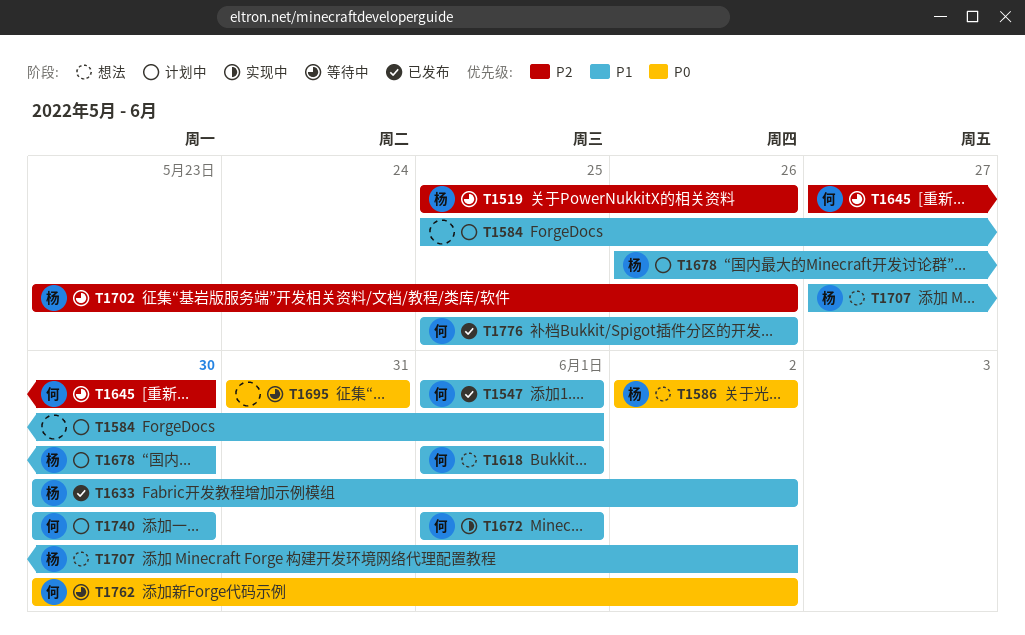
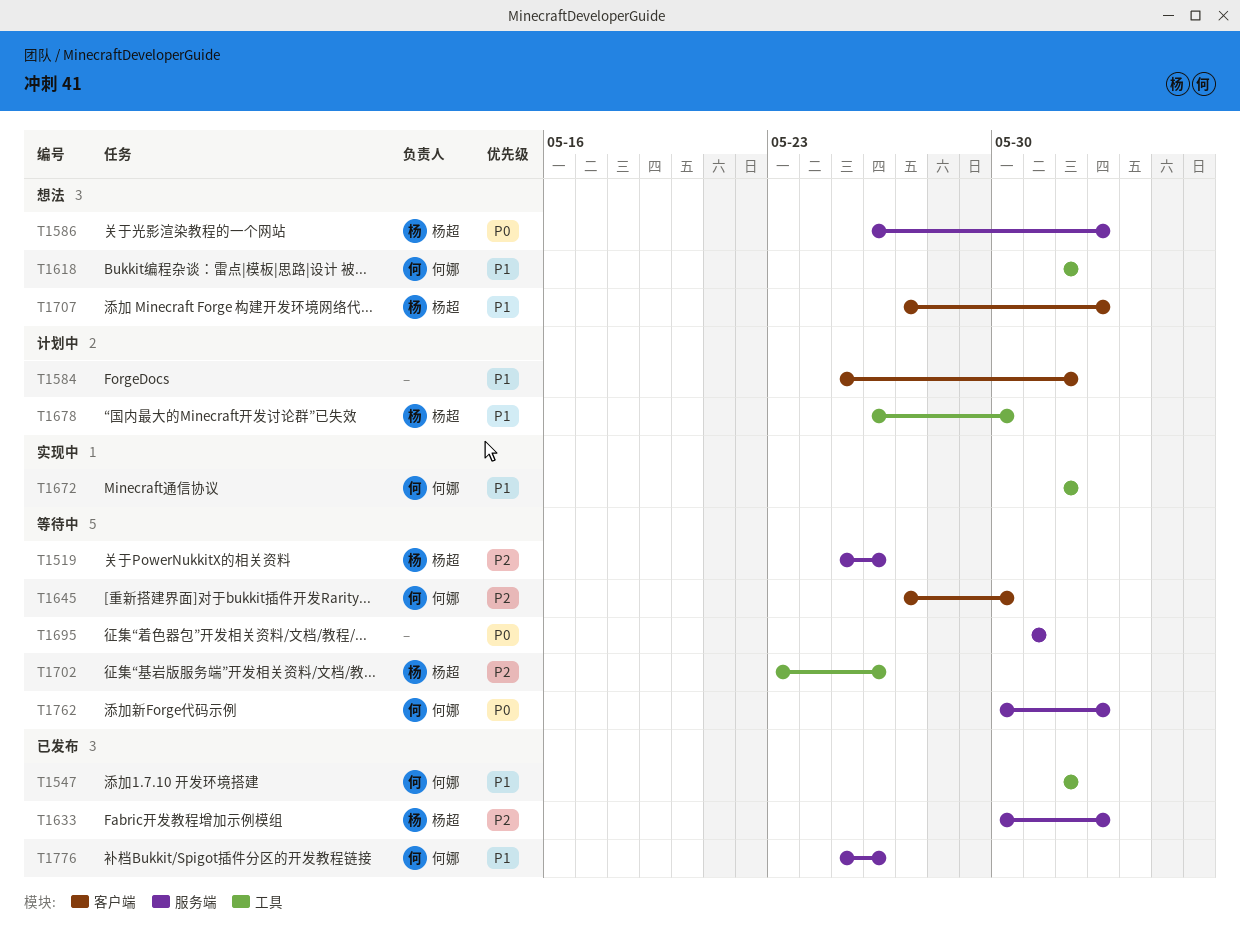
T1586, start: Jun 2 -> May 26
T1633, priority: P1 -> P2
T1740: present -> none

